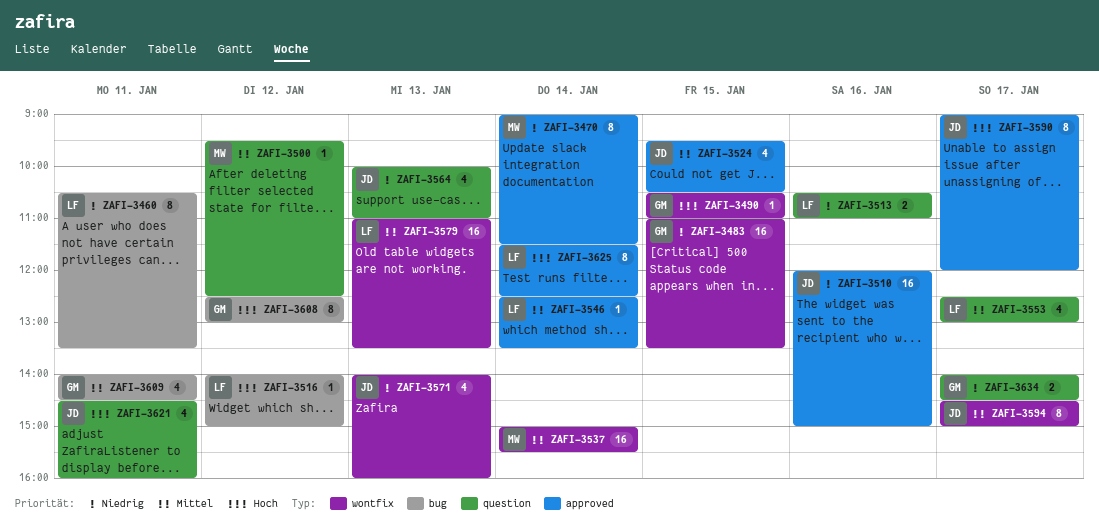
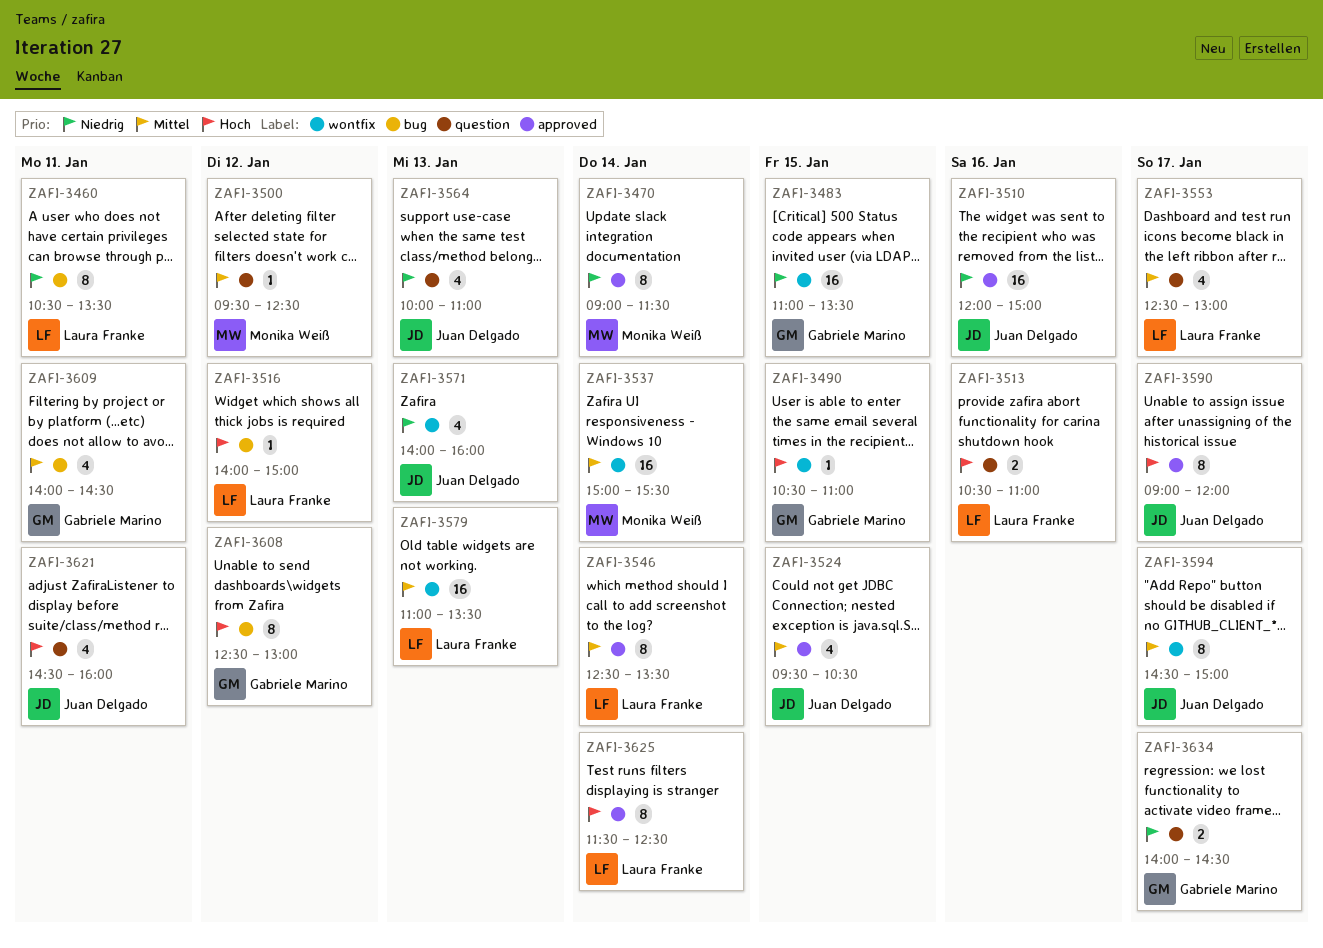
ZAFI-3513, priority: Niedrig -> Hoch
ZAFI-3546, estimate: 1 -> 8

